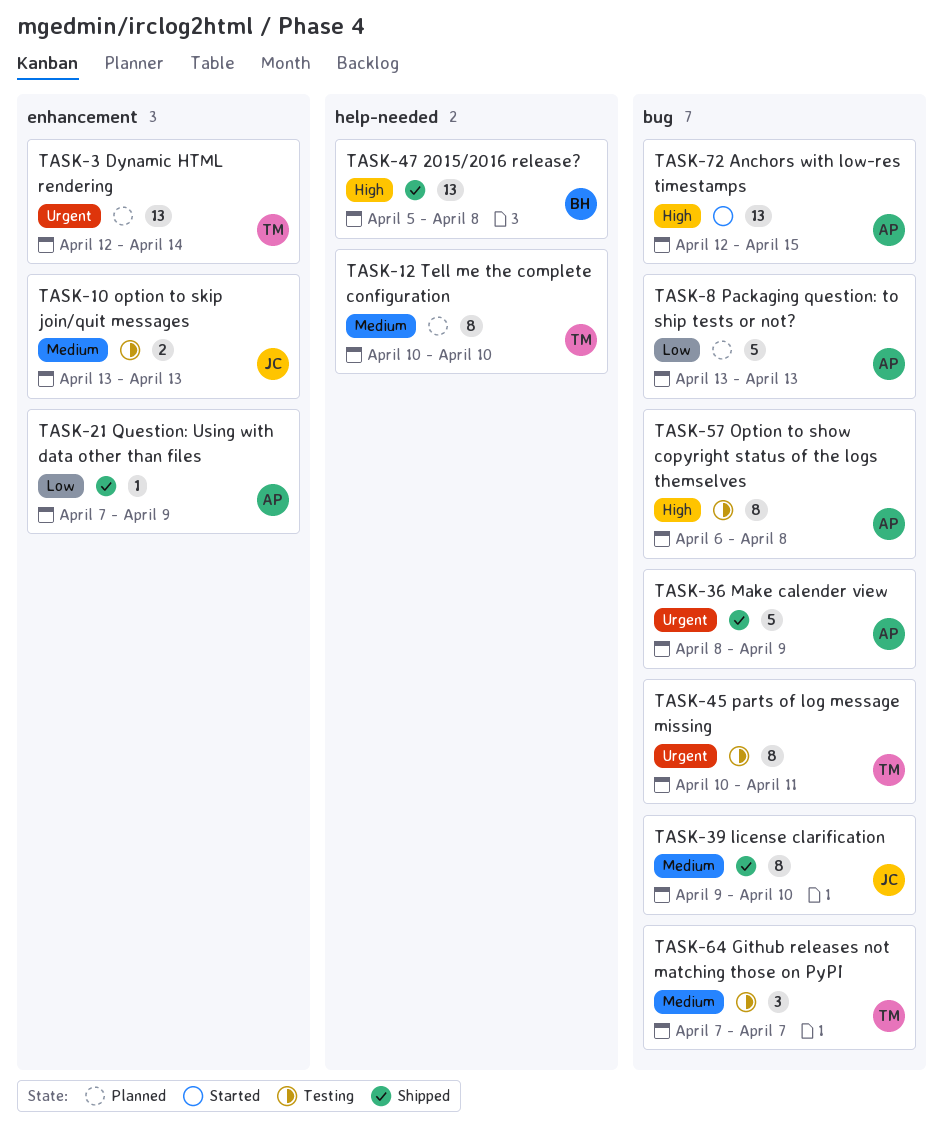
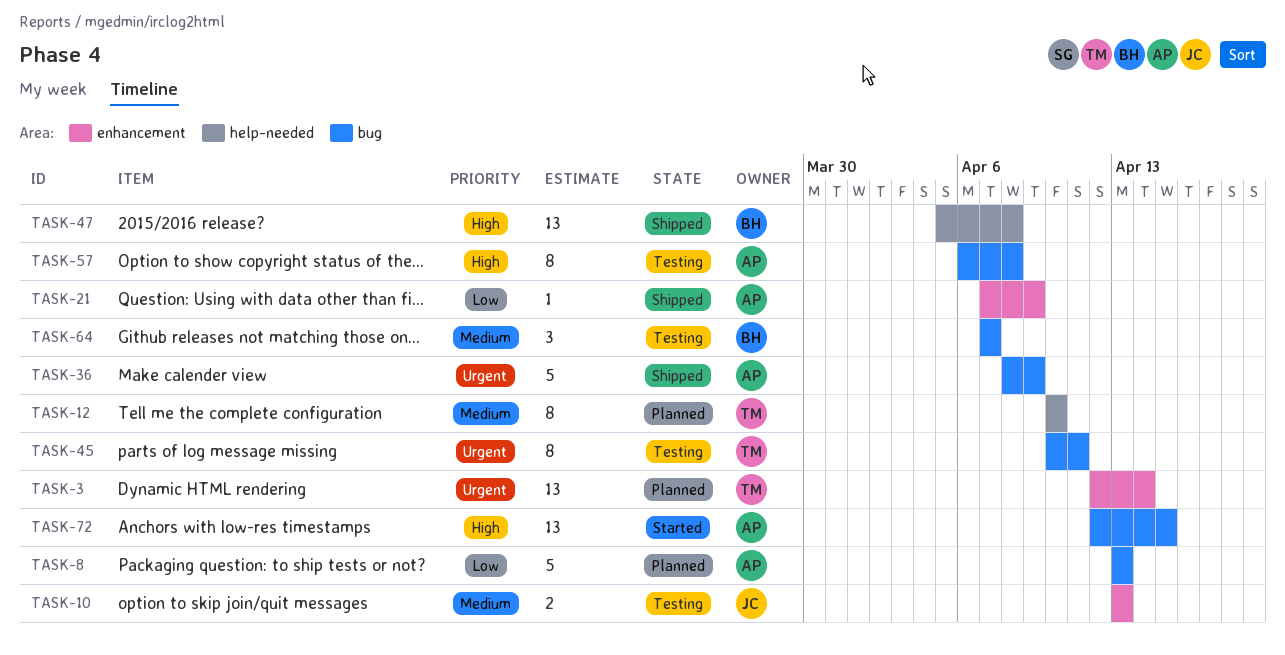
TASK-39: present -> none
TASK-64, owner: TM -> BH

